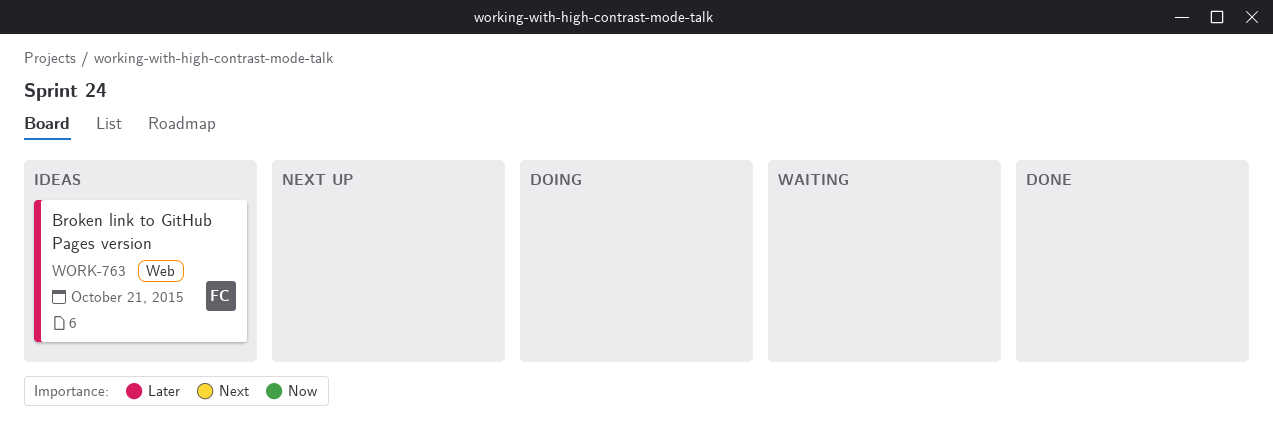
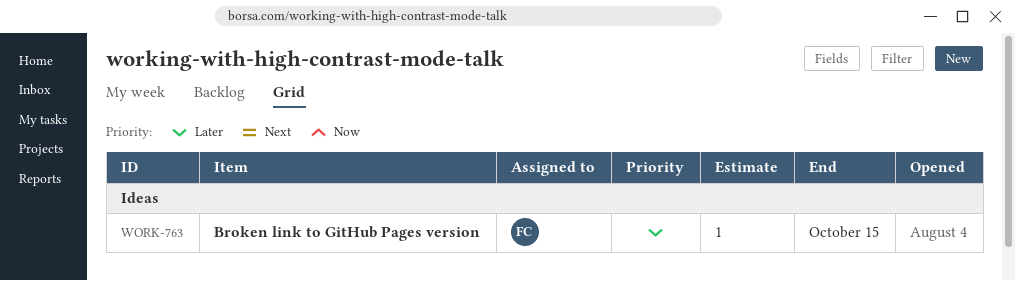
WORK-763, due: Oct 21 -> Oct 15

